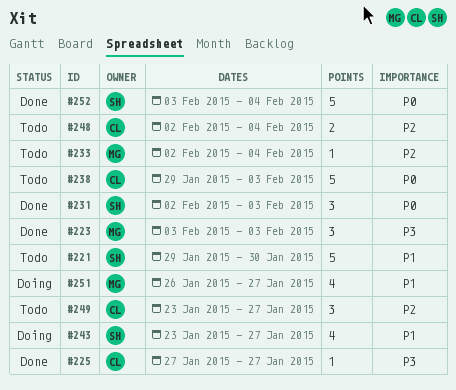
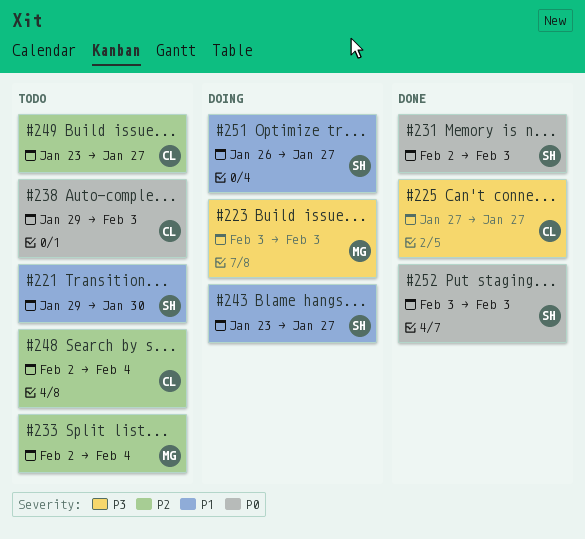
#223, status: Done -> Doing
#251, owner: MG -> SH
#252, due: Feb 4 -> Feb 3

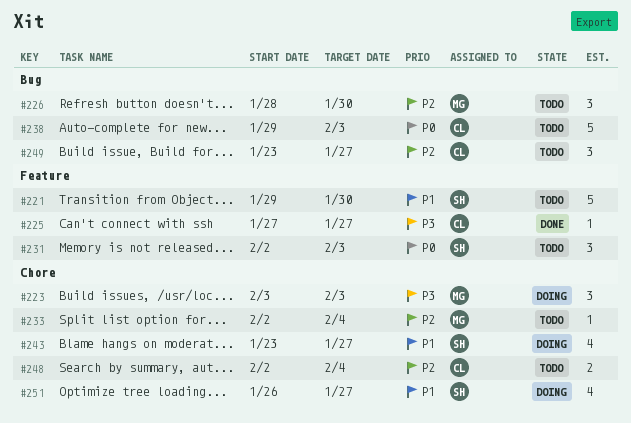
#226: none -> present
#231, status: Done -> Todo
#252: present -> none

